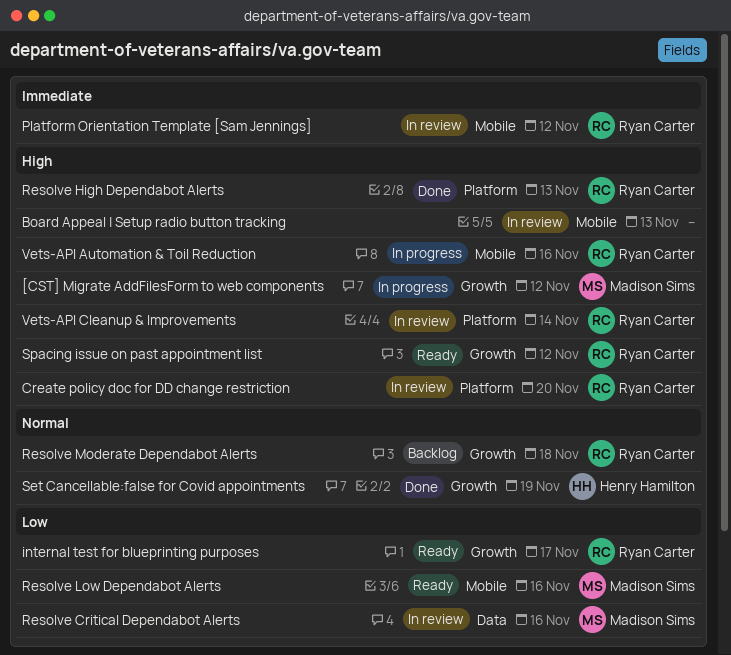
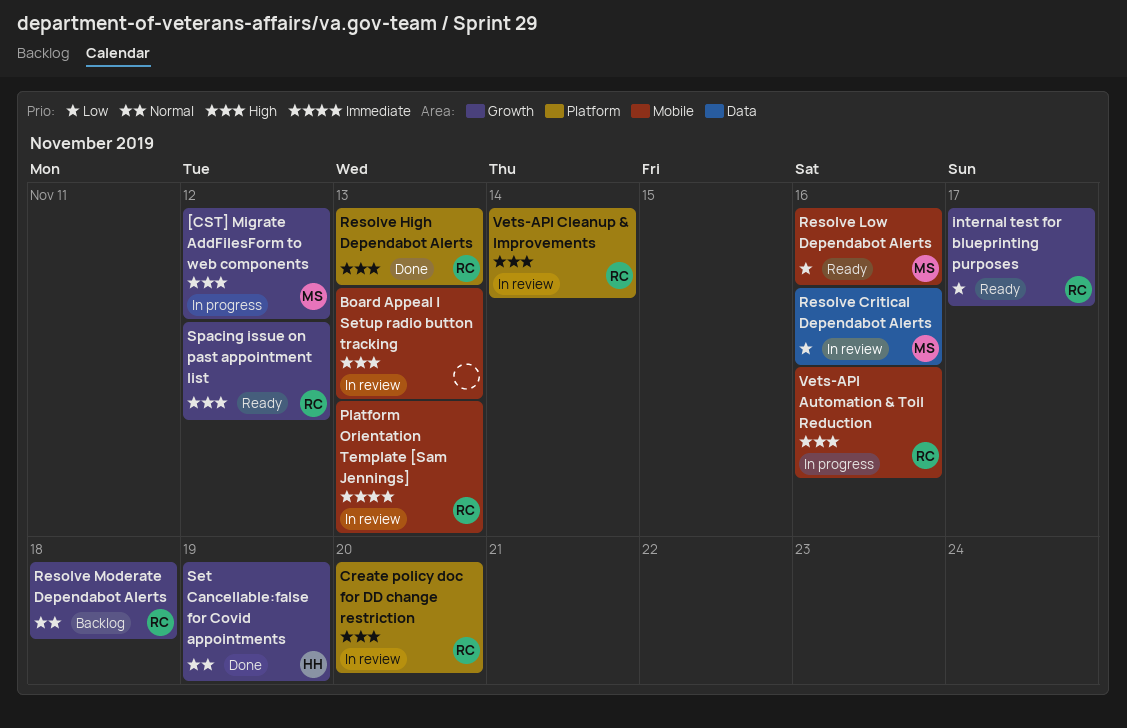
Platform Orientation Template [Sam Jennings], due: Nov 12 -> Nov 13

